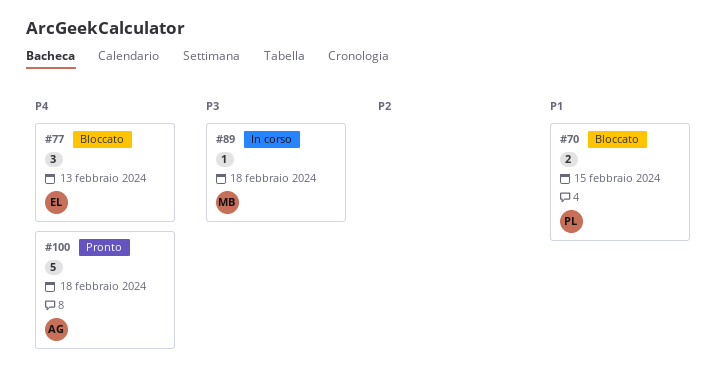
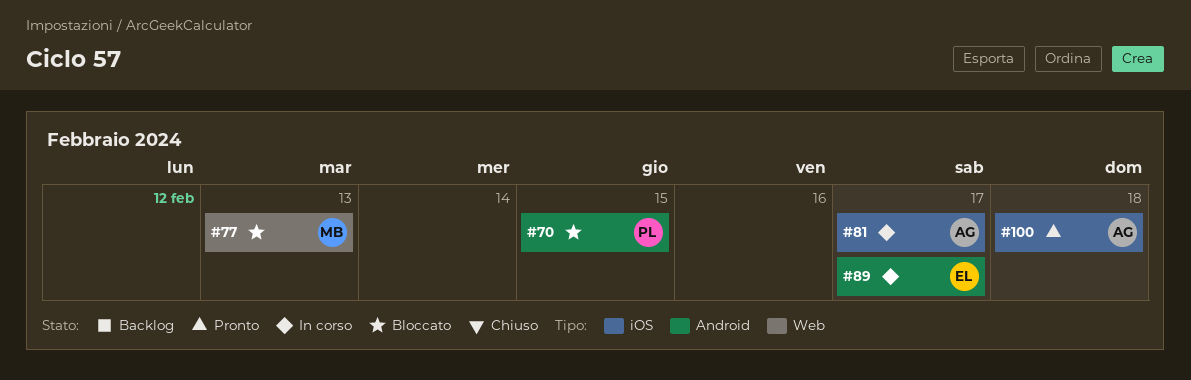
#77, owner: EL -> MB
#81: none -> present
#89, owner: MB -> EL
#89, due: Feb 18 -> Feb 17

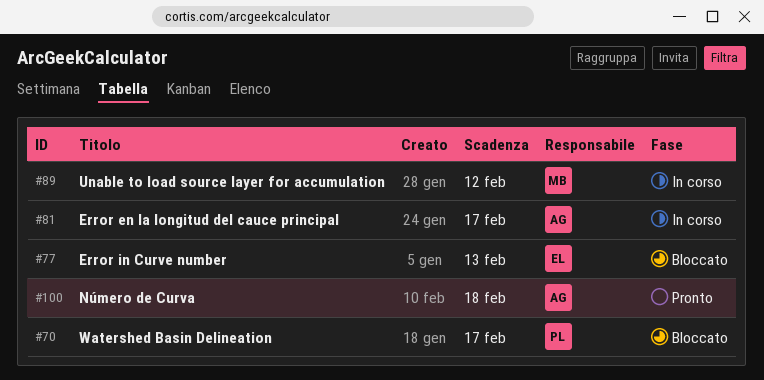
#70, due: Feb 15 -> Feb 17
#77, owner: MB -> EL
#89, owner: EL -> MB
#89, due: Feb 17 -> Feb 12

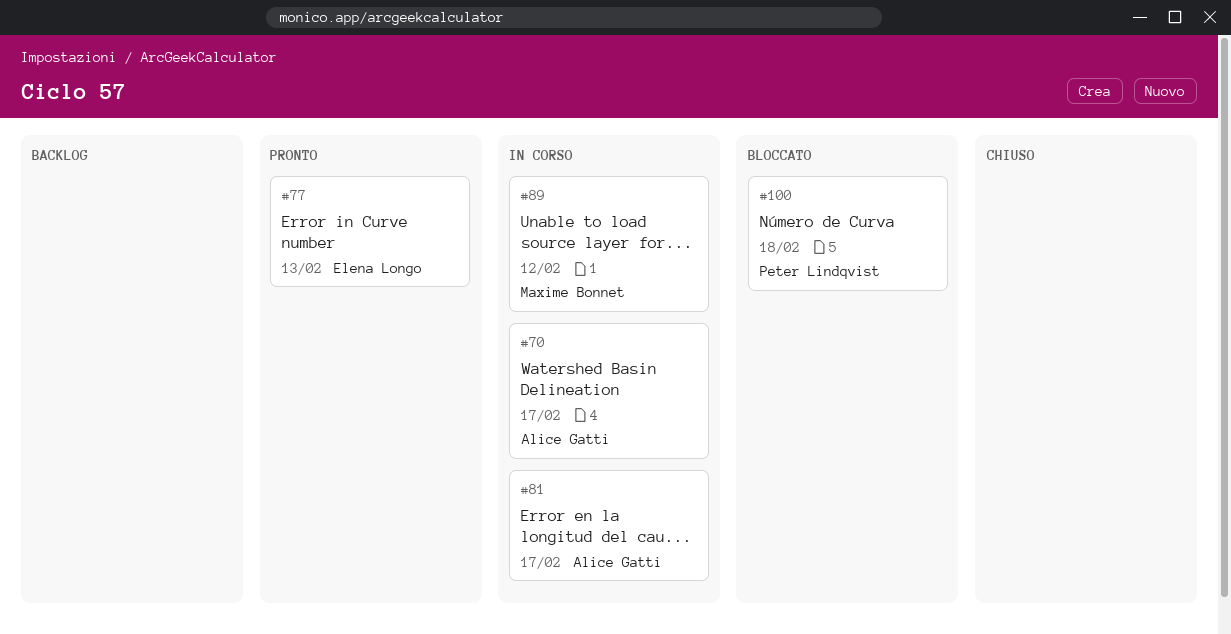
#70, status: Bloccato -> In corso
#70, owner: Peter Lindqvist -> Alice Gatti
#77, status: Bloccato -> Pronto
#100, status: Pronto -> Bloccato
#100, owner: Alice Gatti -> Peter Lindqvist

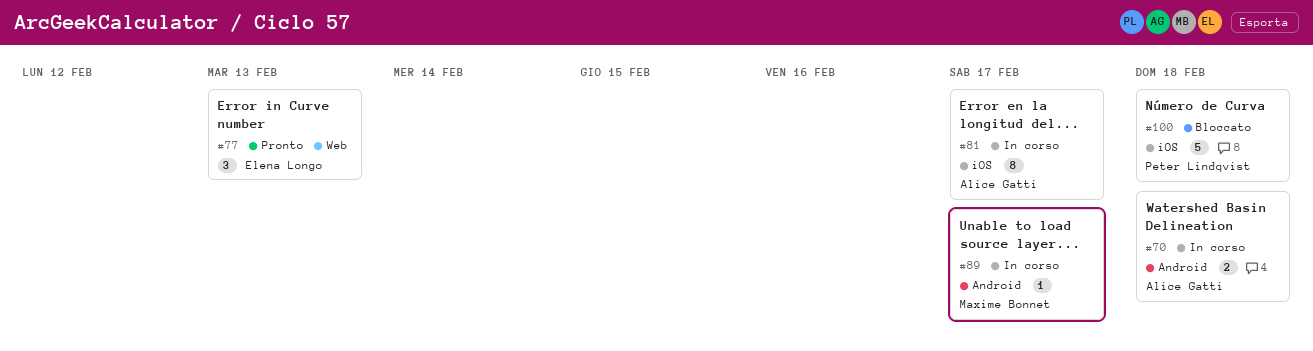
#70, due: Feb 17 -> Feb 18
#89, due: Feb 12 -> Feb 17

